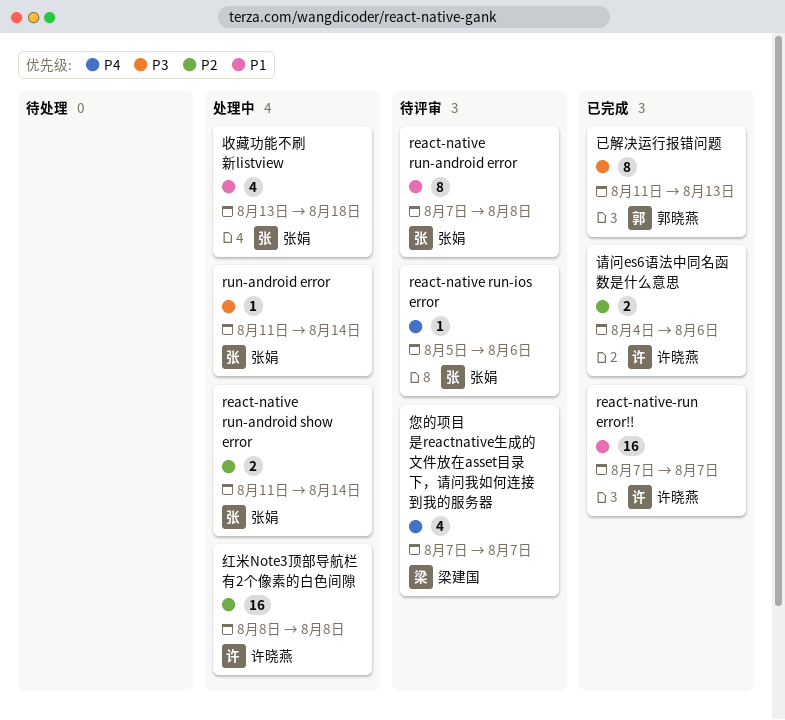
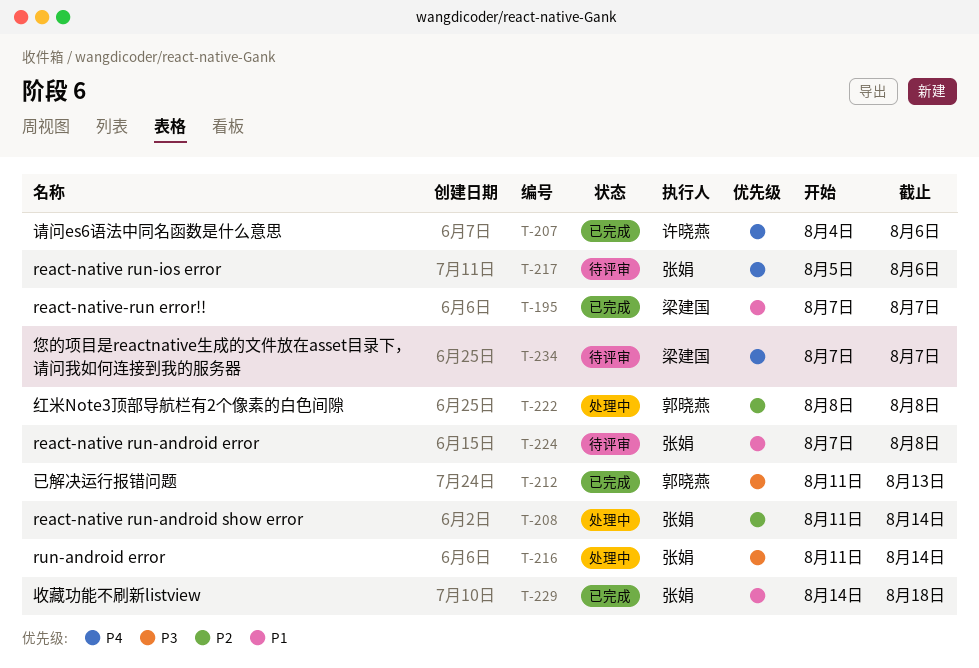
react-native-run error!!, owner: 许晓燕 -> 梁建国
收藏功能不刷新listview, status: 处理中 -> 已完成
收藏功能不刷新listview, start: Aug 13 -> Aug 14
红米Note3顶部导航栏有2个像素的白色间隙, owner: 许晓燕 -> 郭晓燕
请问es6语法中同名函数是什么意思, priority: P2 -> P4

